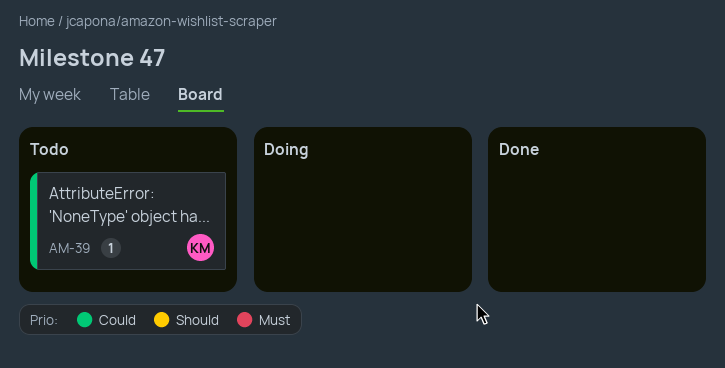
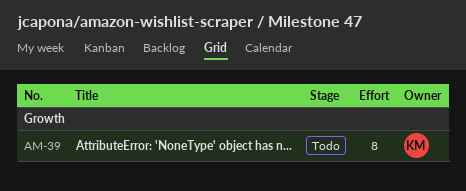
AM-39, estimate: 1 -> 8

